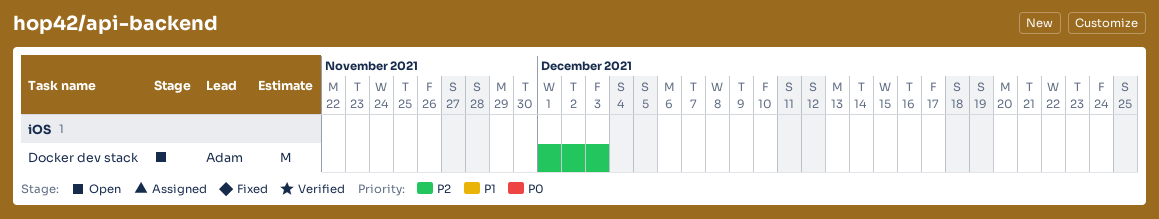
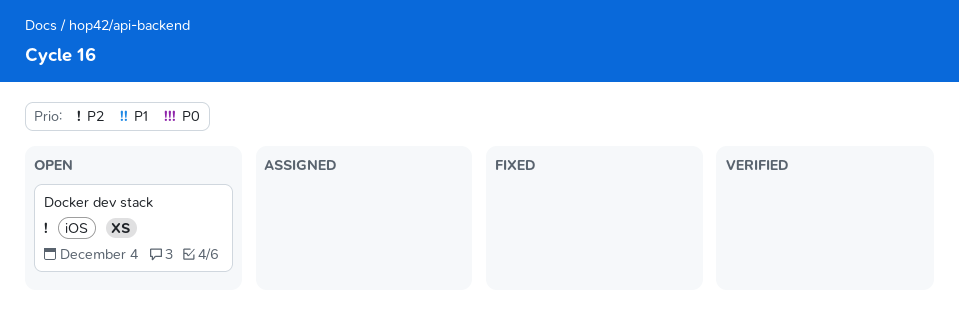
Docker dev stack, estimate: M -> XS
Docker dev stack, due: Dec 3 -> Dec 4

